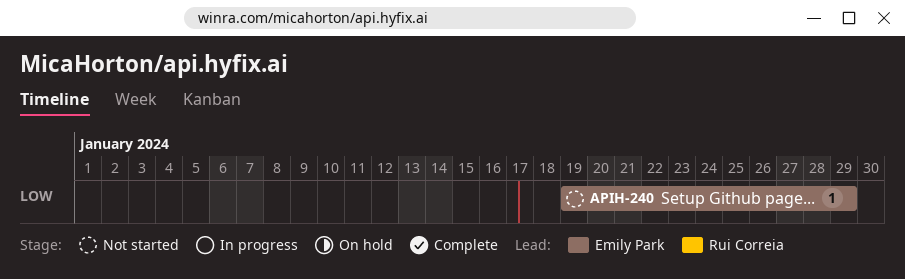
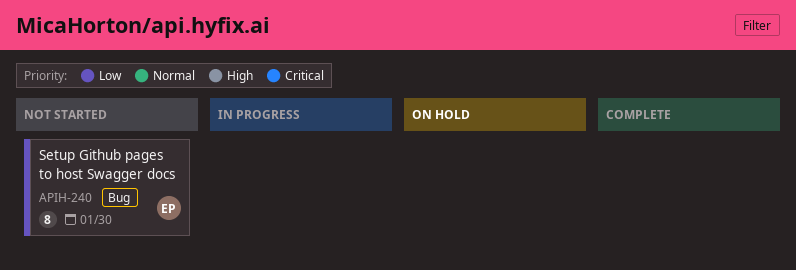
APIH-240, estimate: 1 -> 8
APIH-240, due: Jan 29 -> Jan 30

